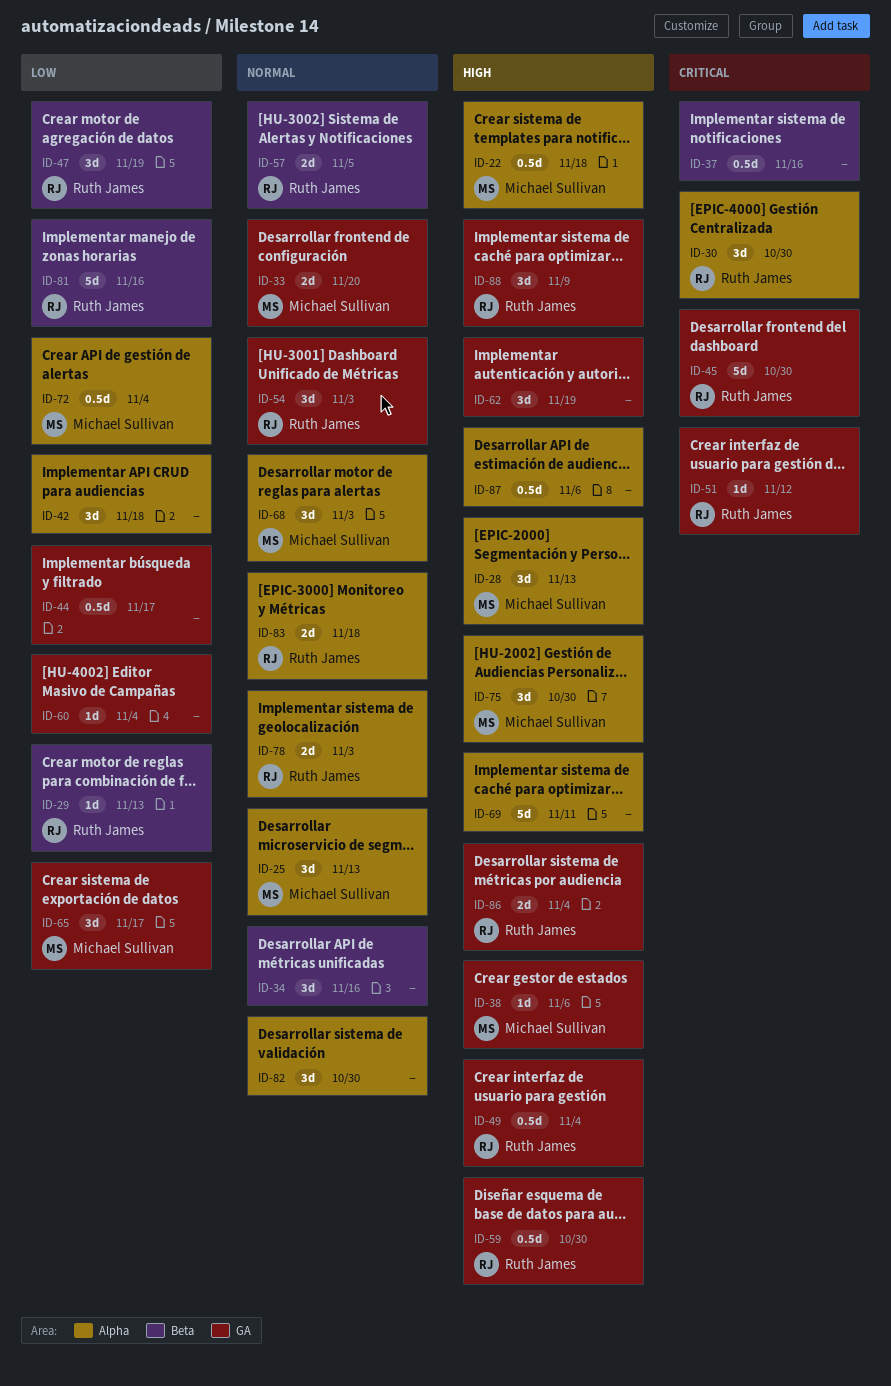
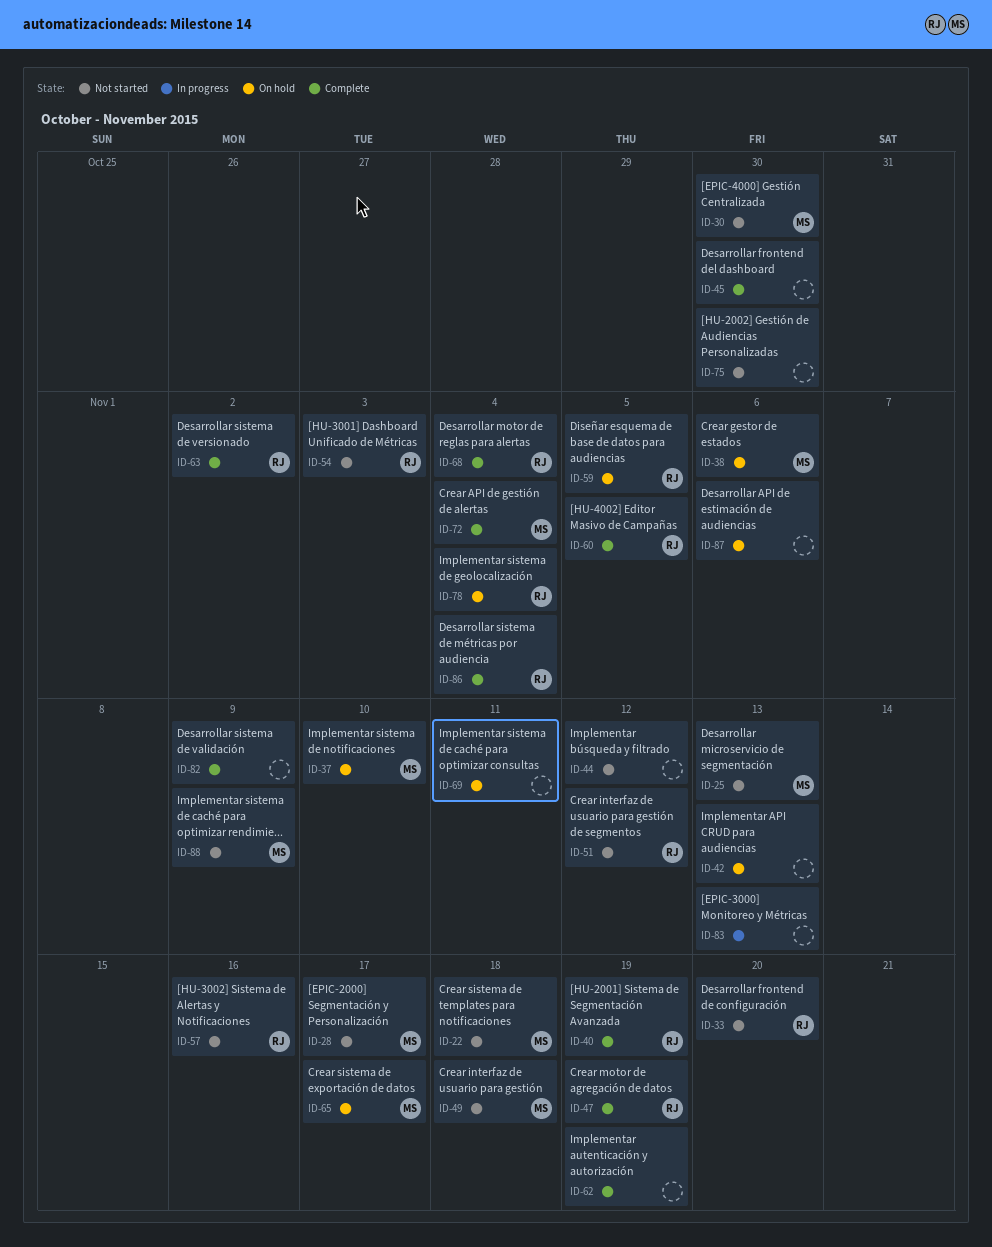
ID-28, due: Nov 13 -> Nov 17
ID-29: present -> none
ID-30, owner: Ruth James -> Michael Sullivan
ID-33, owner: Michael Sullivan -> Ruth James
ID-34: present -> none
ID-37, owner: none -> Michael Sullivan
ID-37, due: Nov 16 -> Nov 10
ID-40: none -> present
ID-42, due: Nov 18 -> Nov 13
ID-44, due: Nov 17 -> Nov 12
ID-45, owner: Ruth James -> none
ID-49, owner: Ruth James -> Michael Sullivan
ID-49, due: Nov 4 -> Nov 18
ID-57, due: Nov 5 -> Nov 16
ID-59, due: Oct 30 -> Nov 5
ID-60, owner: none -> Ruth James
ID-60, due: Nov 4 -> Nov 5
ID-63: none -> present
ID-68, owner: Michael Sullivan -> Ruth James
ID-68, due: Nov 3 -> Nov 4
ID-75, owner: Michael Sullivan -> none
ID-78, due: Nov 3 -> Nov 4
ID-81: present -> none
ID-82, due: Oct 30 -> Nov 9
ID-83, owner: Ruth James -> none
ID-83, due: Nov 18 -> Nov 13
ID-88, owner: Ruth James -> Michael Sullivan

